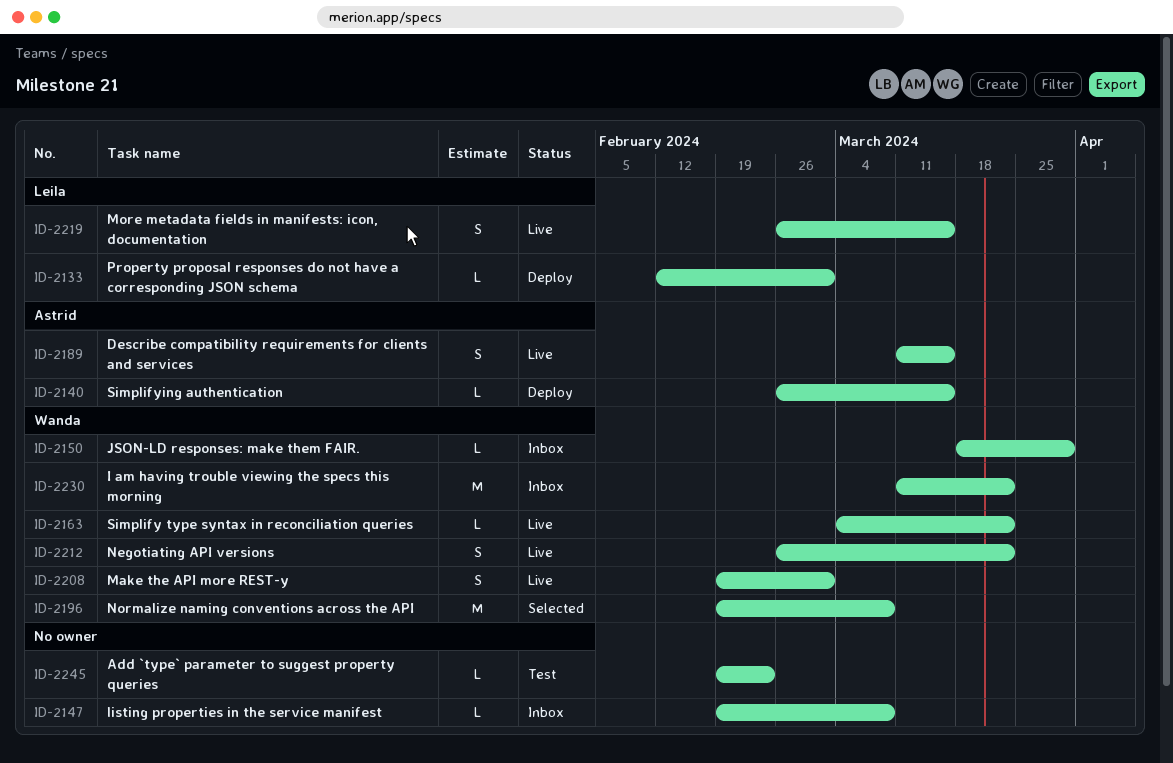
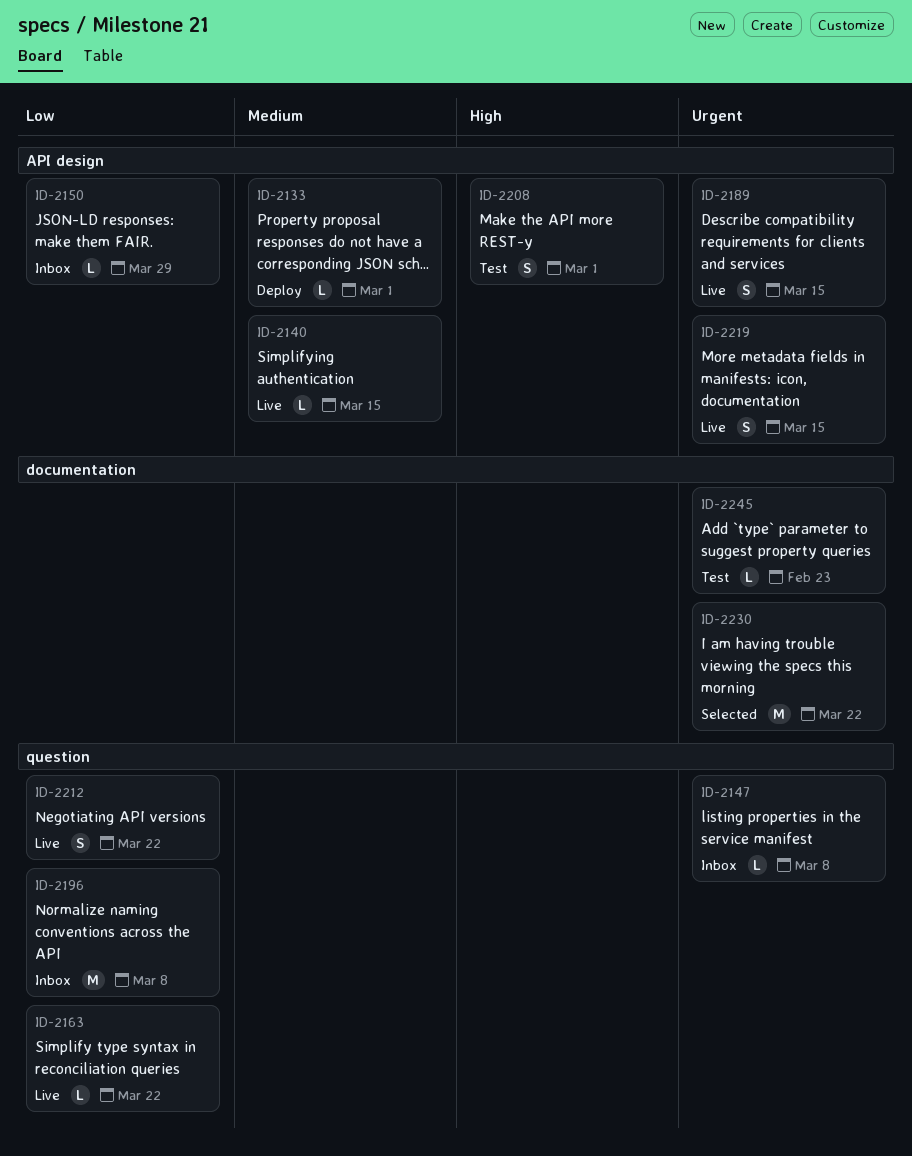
ID-2140, status: Deploy -> Live
ID-2196, status: Selected -> Inbox
ID-2208, status: Live -> Test
ID-2230, status: Inbox -> Selected

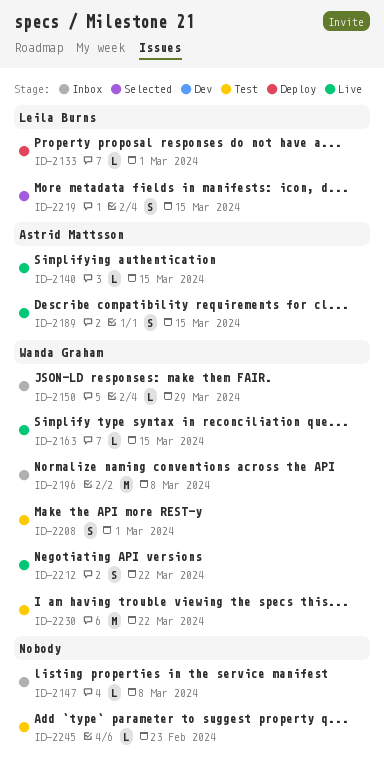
ID-2163, due: Mar 22 -> Mar 15
ID-2219, status: Live -> Selected
ID-2230, status: Selected -> Test

